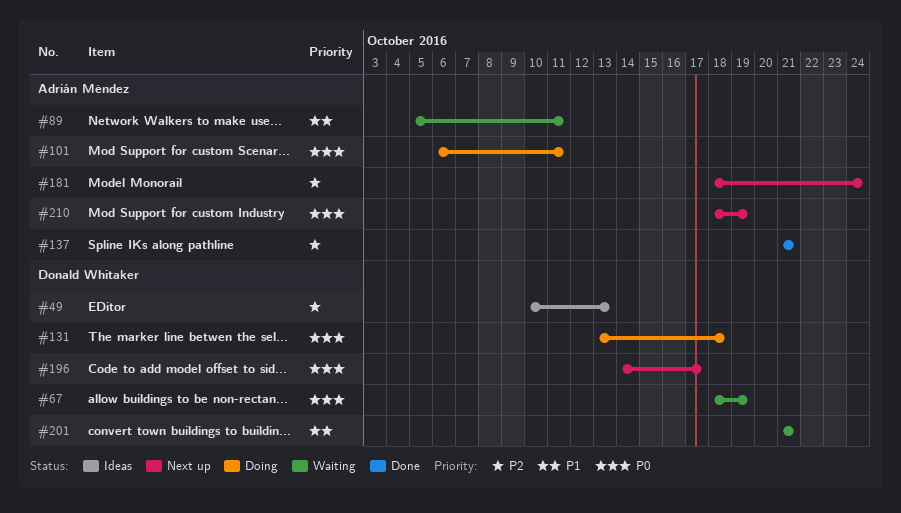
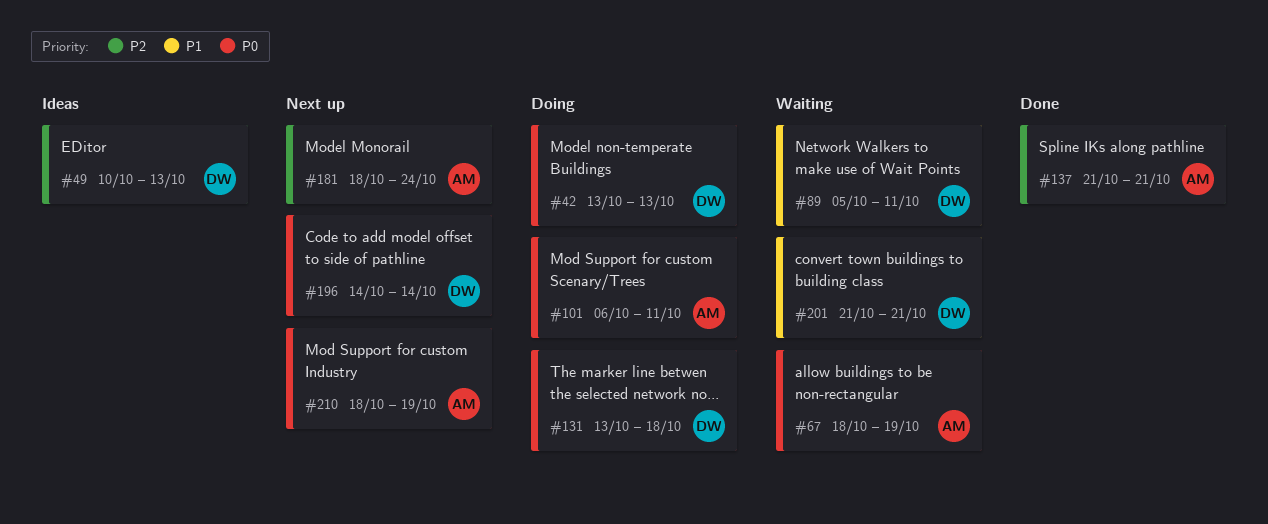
#42: none -> present
#67, owner: Donald Whitaker -> Adrián Méndez
#89, owner: Adrián Méndez -> Donald Whitaker
#196, due: Oct 17 -> Oct 14

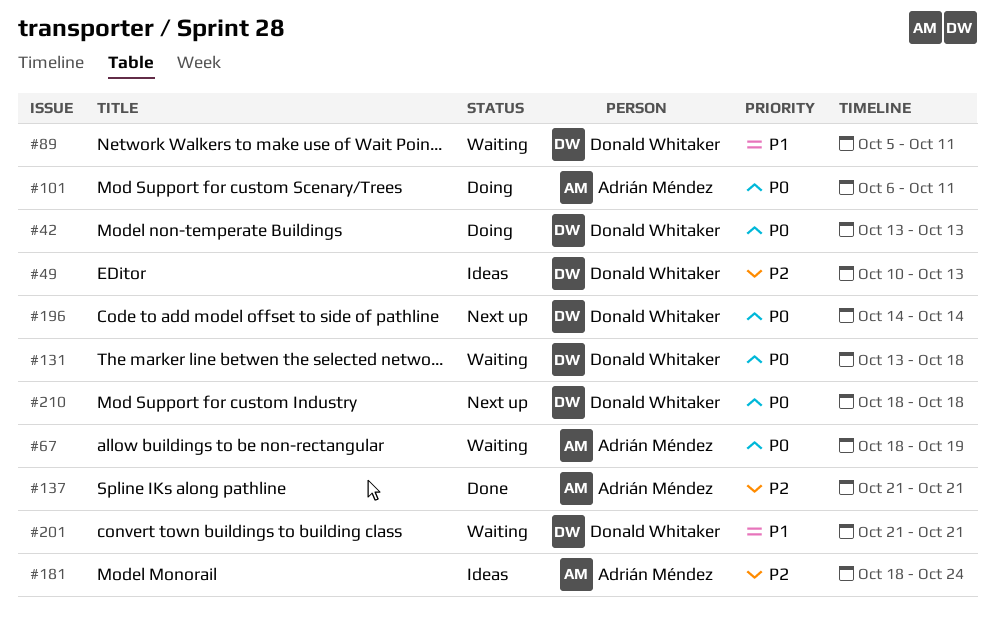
#131, status: Doing -> Waiting
#181, status: Next up -> Ideas
#210, owner: Adrián Méndez -> Donald Whitaker
#210, due: Oct 19 -> Oct 18

